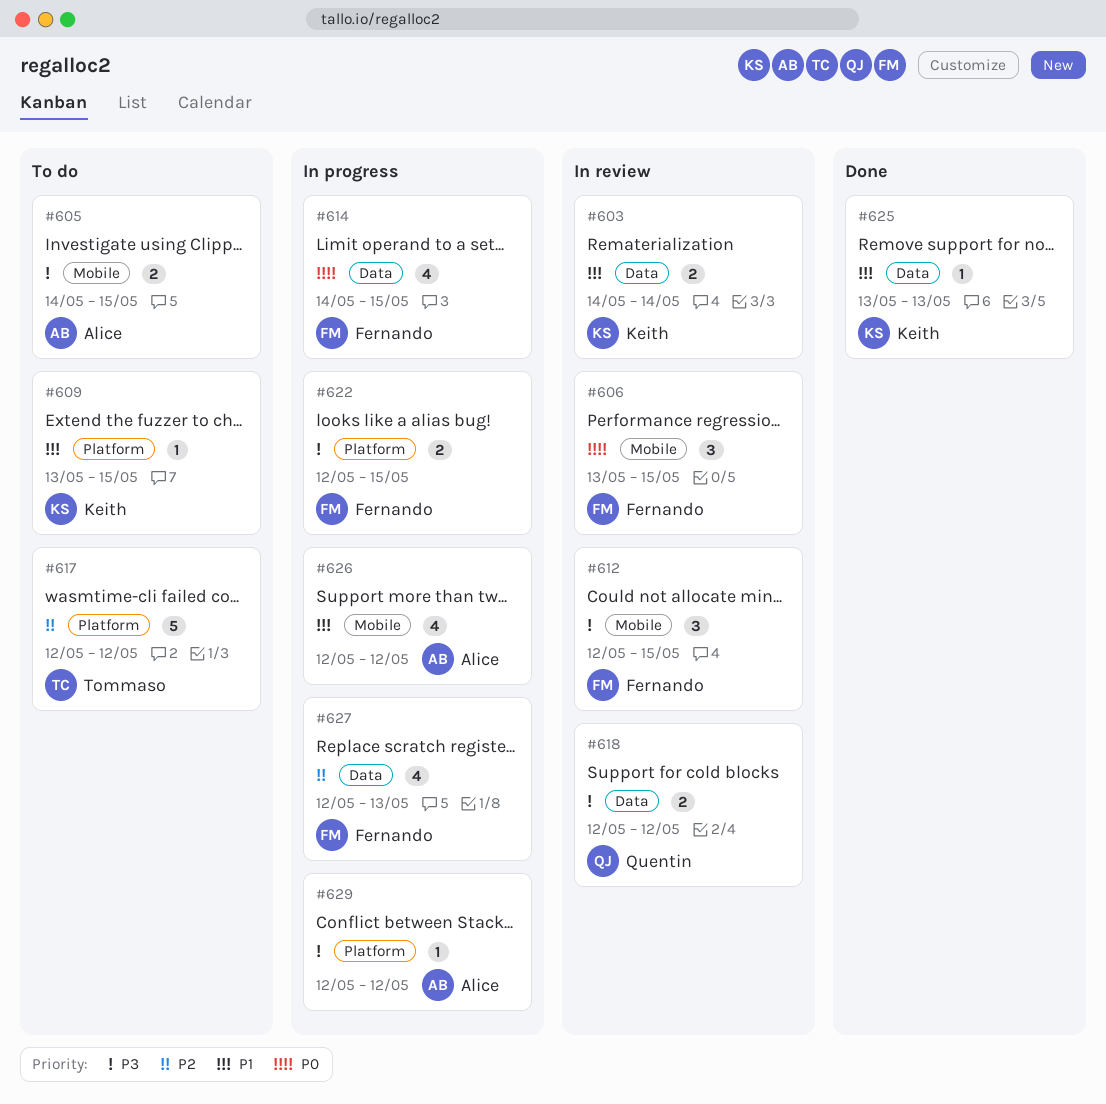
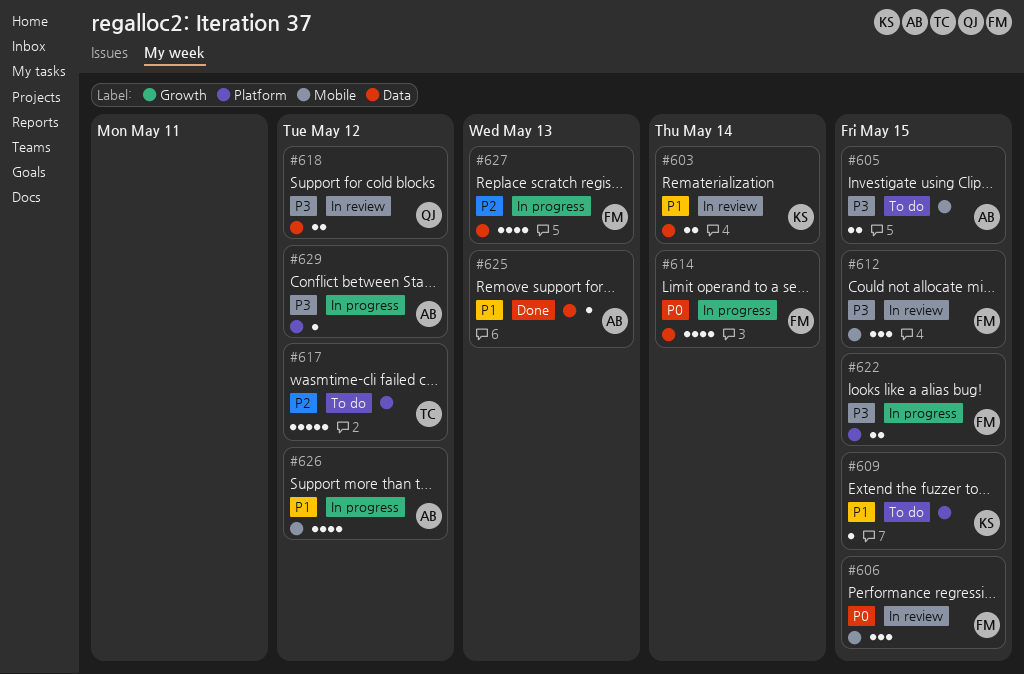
#614, due: May 15 -> May 14
#625, owner: Keith -> Alice

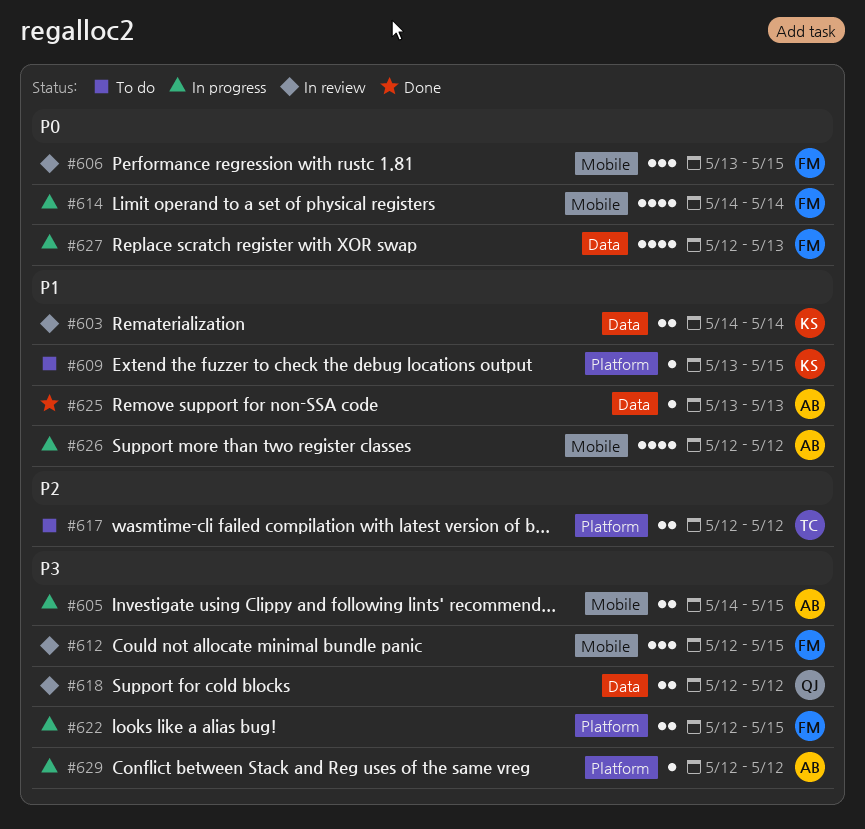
#605, status: To do -> In progress
#614, label: Data -> Mobile
#617, estimate: 5 -> 2
#627, priority: P2 -> P0

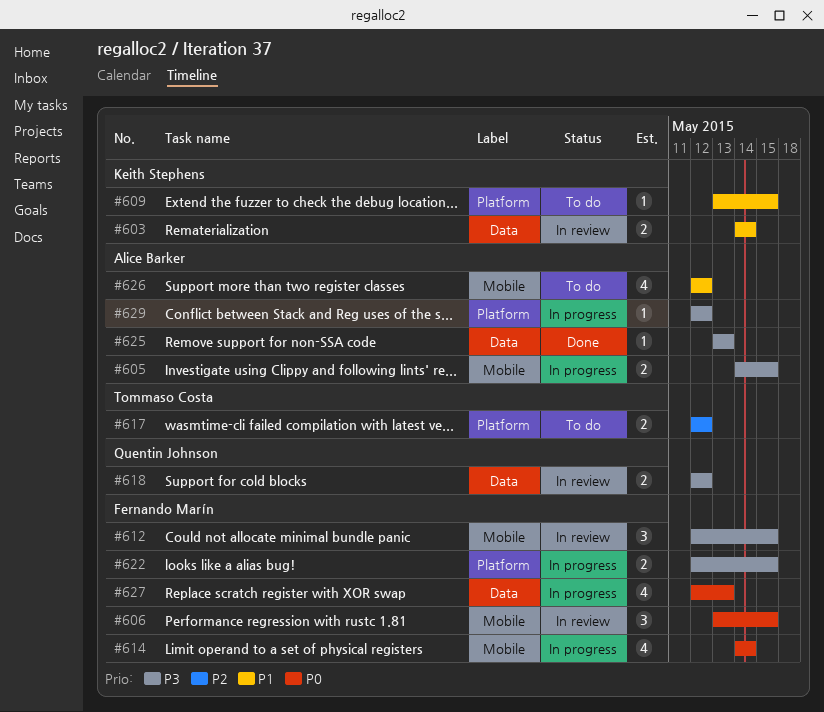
#625, priority: P1 -> P3
#626, status: In progress -> To do

